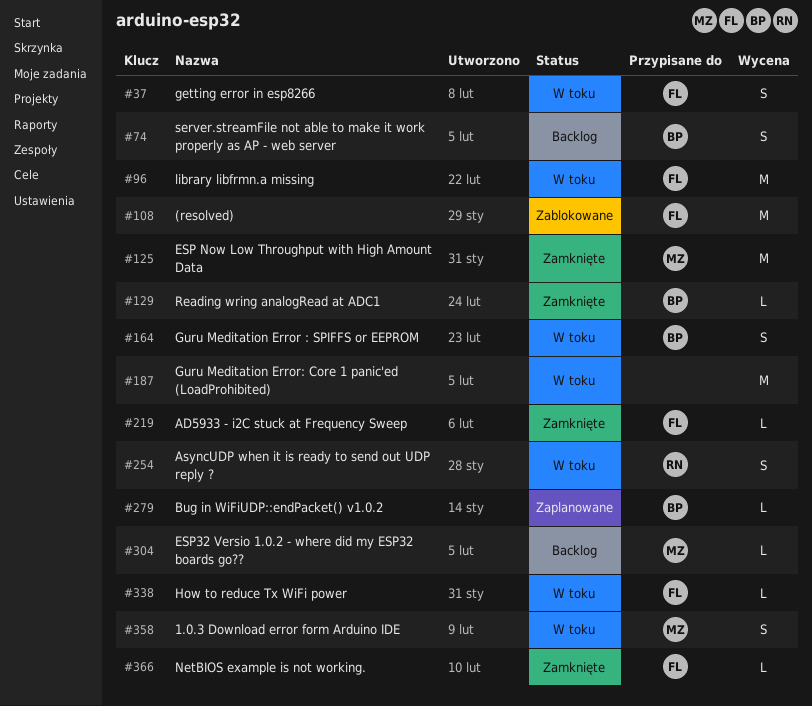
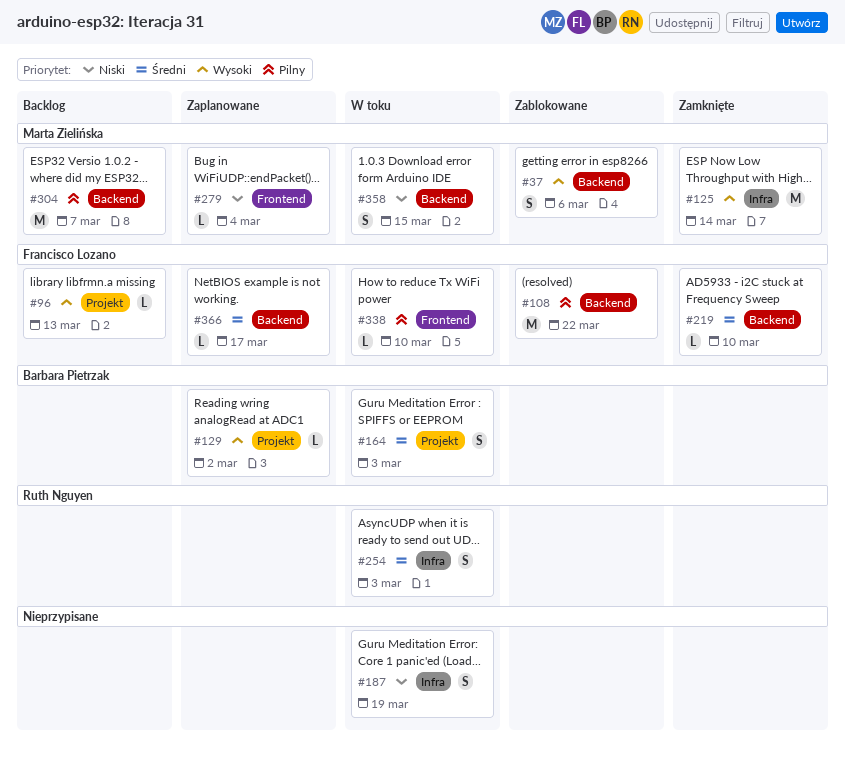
#37, status: W toku -> Zablokowane
#37, owner: Francisco Lozano -> Marta Zielińska
#74: present -> none
#96, status: W toku -> Backlog
#96, estimate: M -> L
#129, status: Zamknięte -> Zaplanowane
#187, estimate: M -> S
#279, owner: Barbara Pietrzak -> Marta Zielińska
#304, estimate: L -> M
#366, status: Zamknięte -> Zaplanowane

